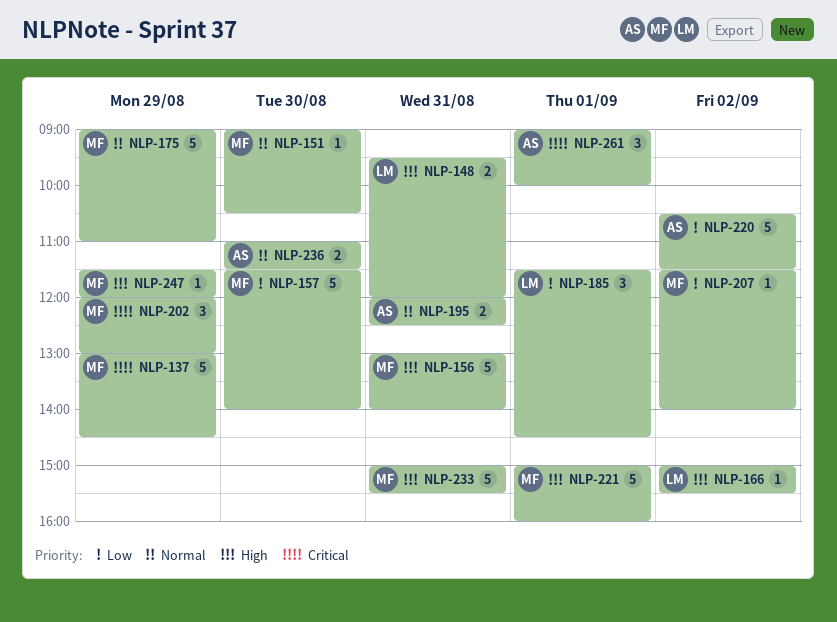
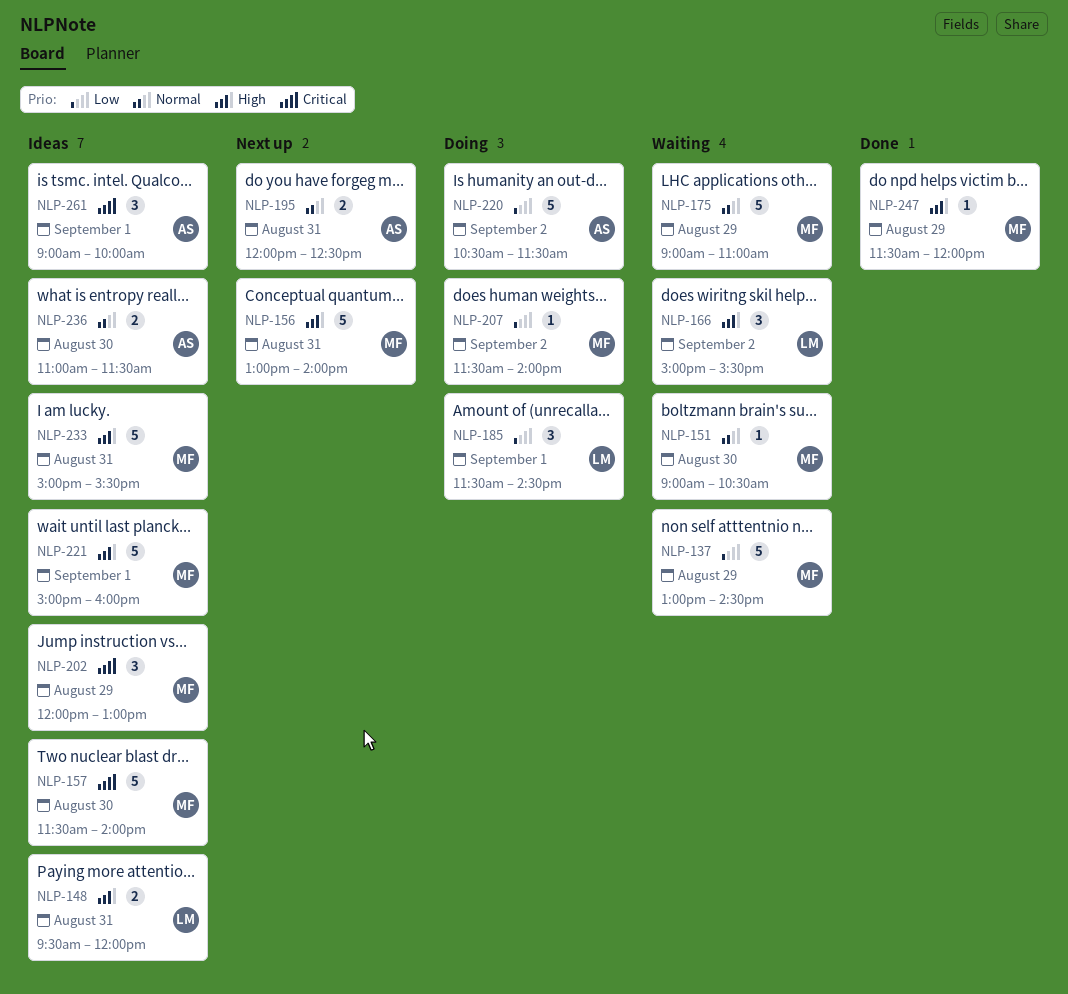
NLP-137, priority: Critical -> Low
NLP-157, priority: Low -> Critical
NLP-166, estimate: 1 -> 3

